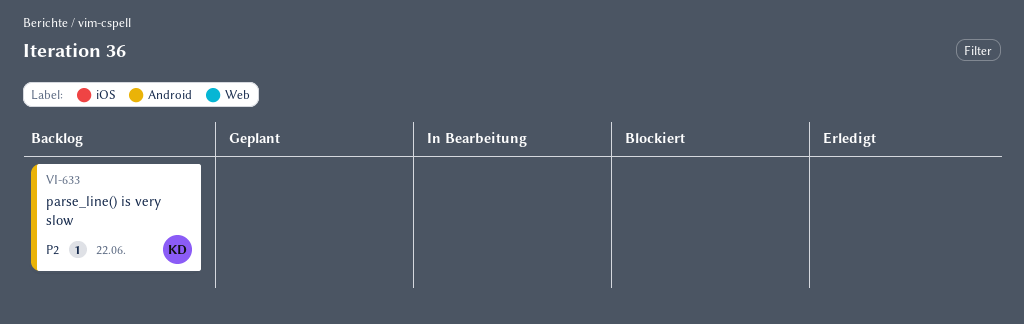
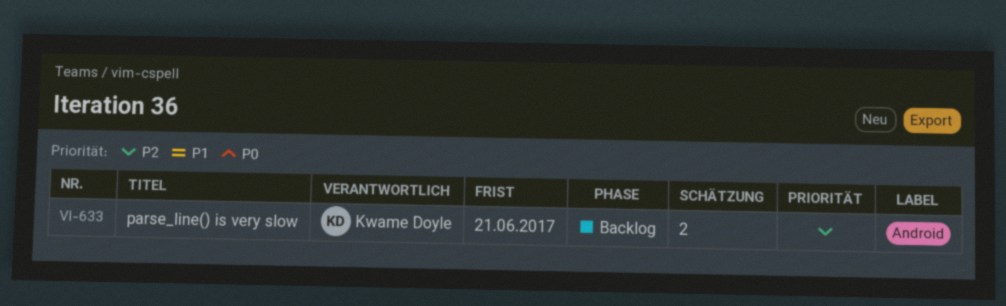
VI-633, estimate: 1 -> 2
VI-633, due: Jun 22 -> Jun 21

